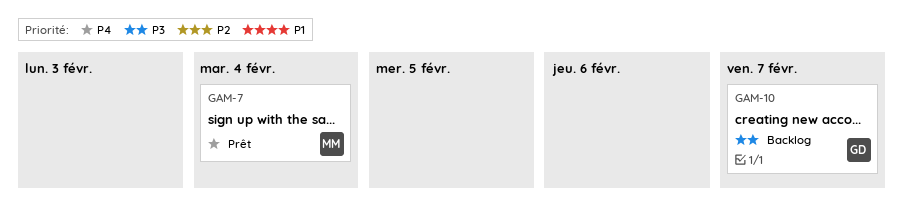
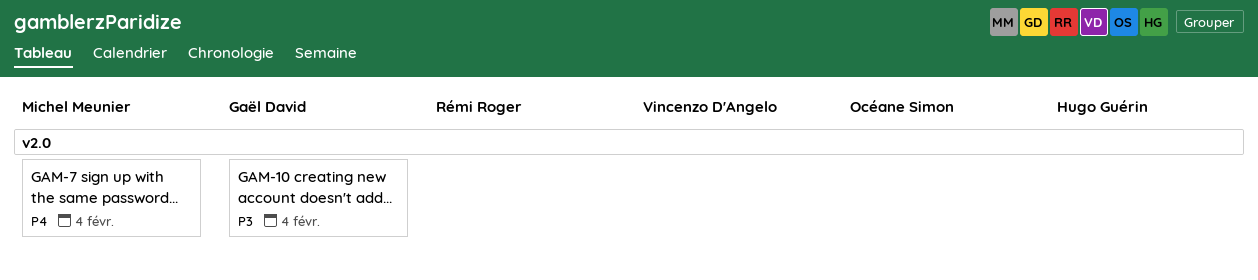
GAM-10, due: Feb 7 -> Feb 4

